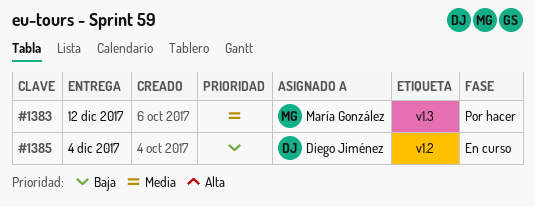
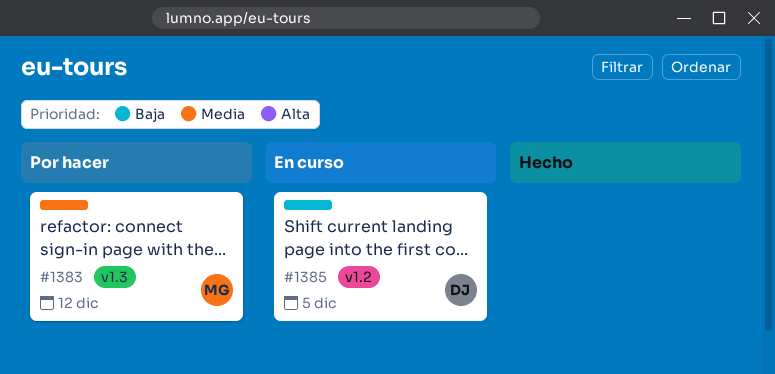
#1385, due: Dec 4 -> Dec 5

